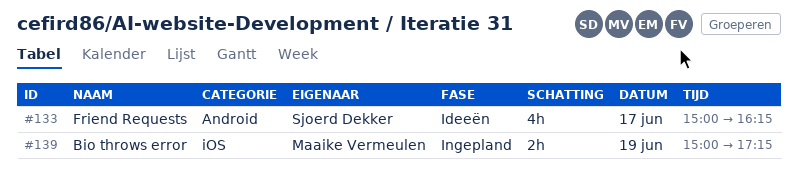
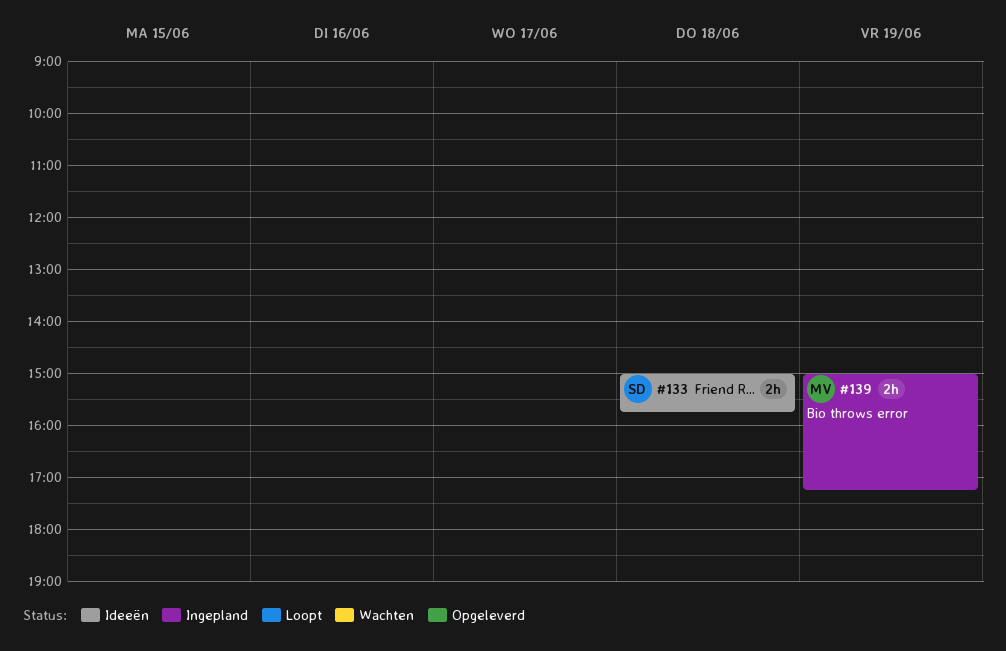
#133, estimate: 4h -> 2h
#133, day: Jun 17 -> Jun 18
#133, ends: 16:15 -> 15:45

